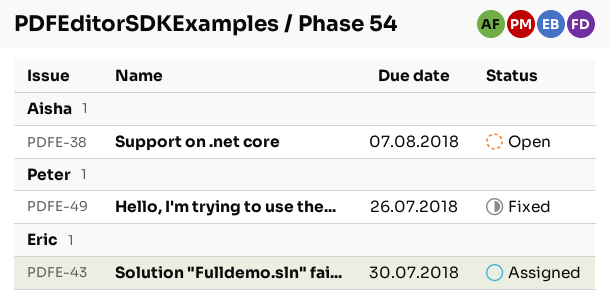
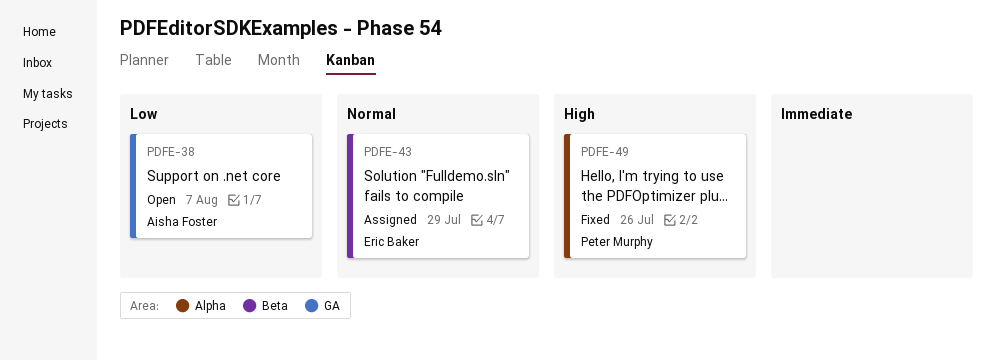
PDFE-43, due: Jul 30 -> Jul 29

